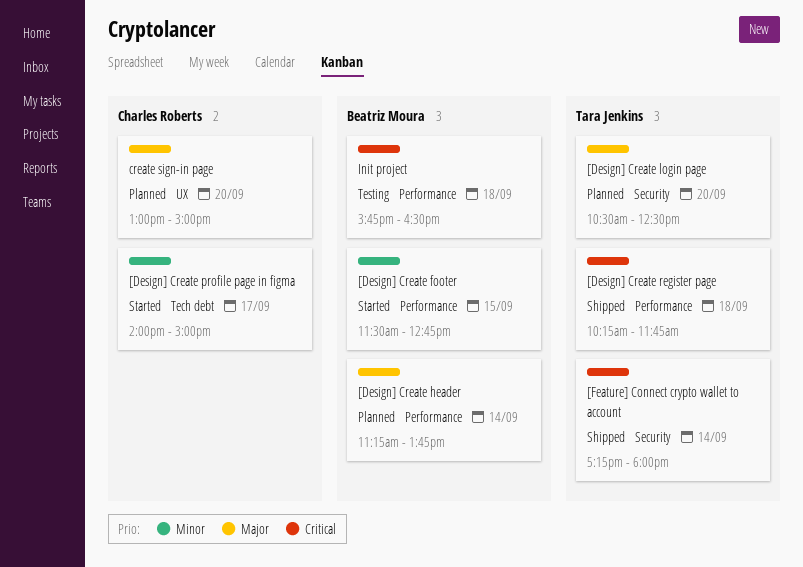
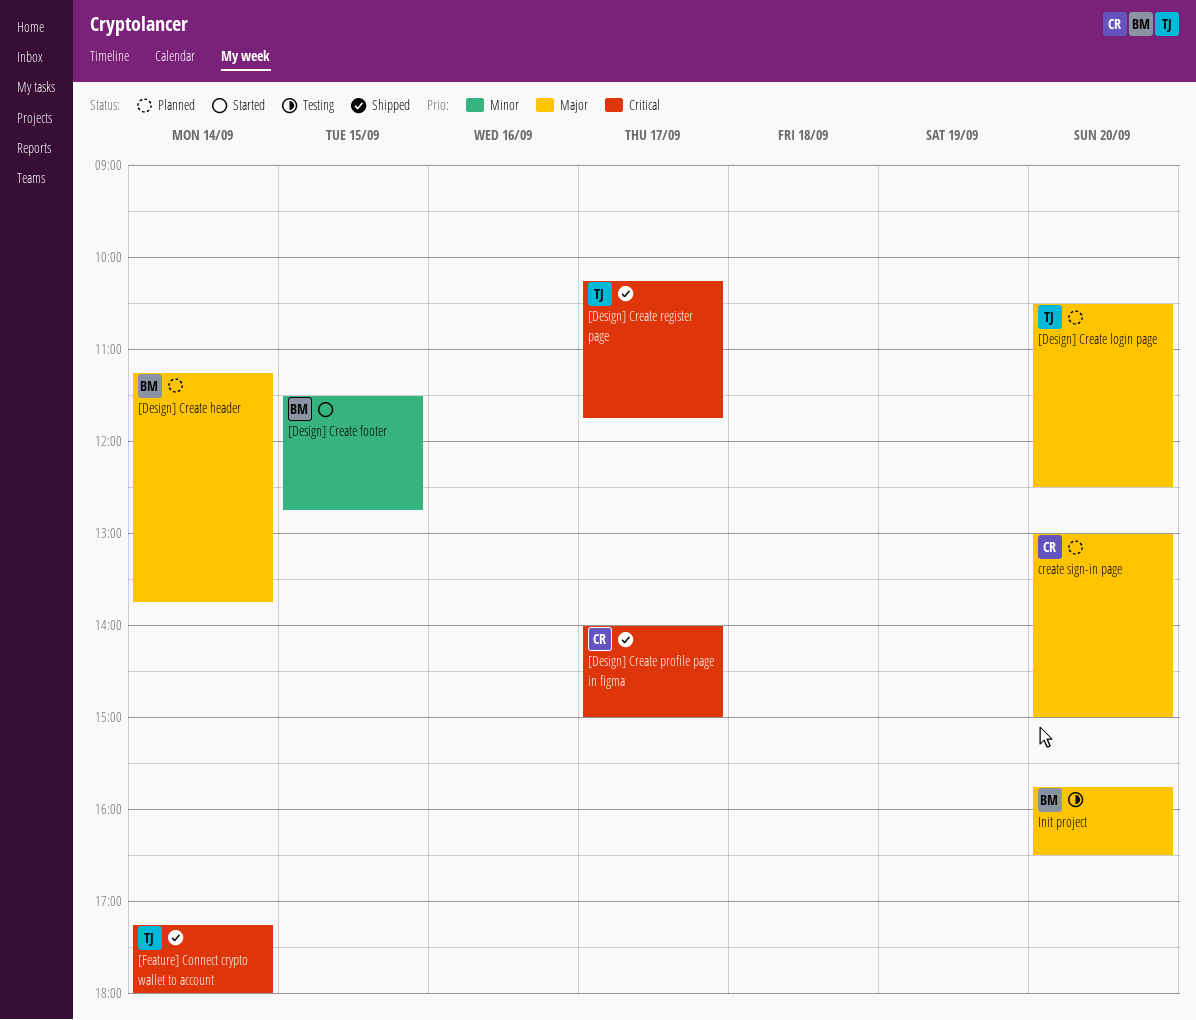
[Design] Create profile page in figma, status: Started -> Shipped
[Design] Create profile page in figma, priority: Minor -> Critical
[Design] Create register page, day: Sep 18 -> Sep 17
Init project, priority: Critical -> Major
Init project, day: Sep 18 -> Sep 20

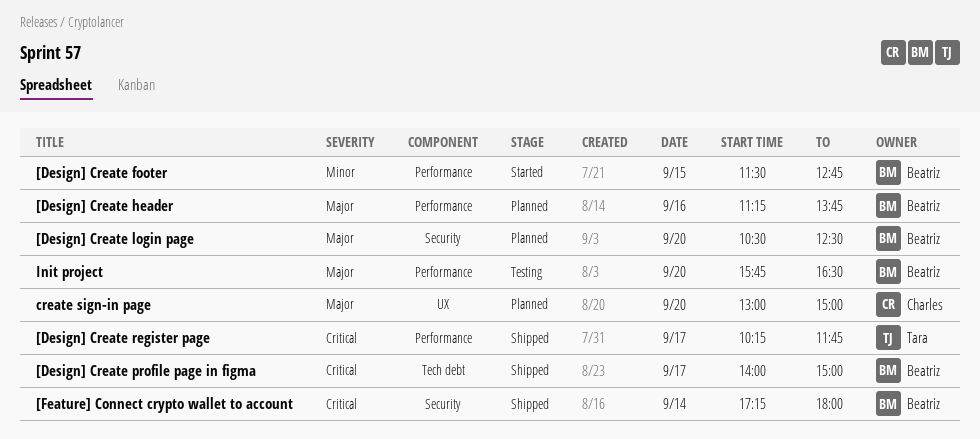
[Design] Create header, day: Sep 14 -> Sep 16
[Design] Create login page, owner: Tara -> Beatriz
[Design] Create profile page in figma, owner: Charles -> Beatriz
[Feature] Connect crypto wallet to account, owner: Tara -> Beatriz

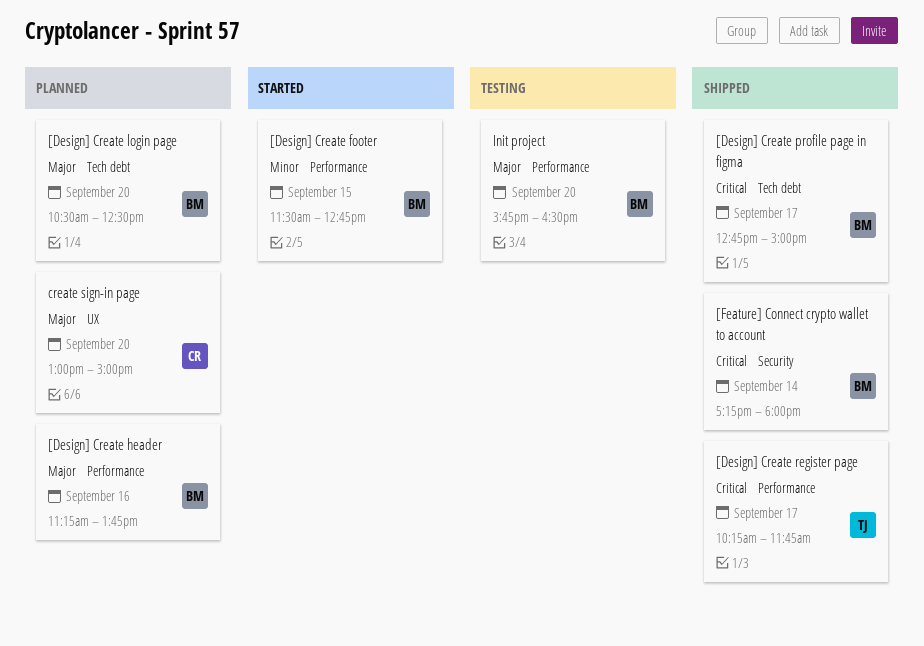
[Design] Create login page, label: Security -> Tech debt
[Design] Create profile page in figma, begins: 14:00 -> 12:45

